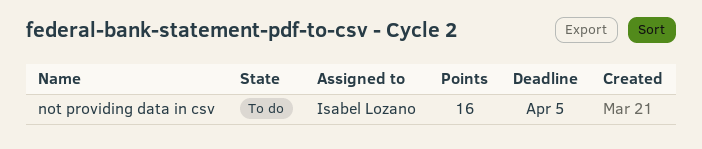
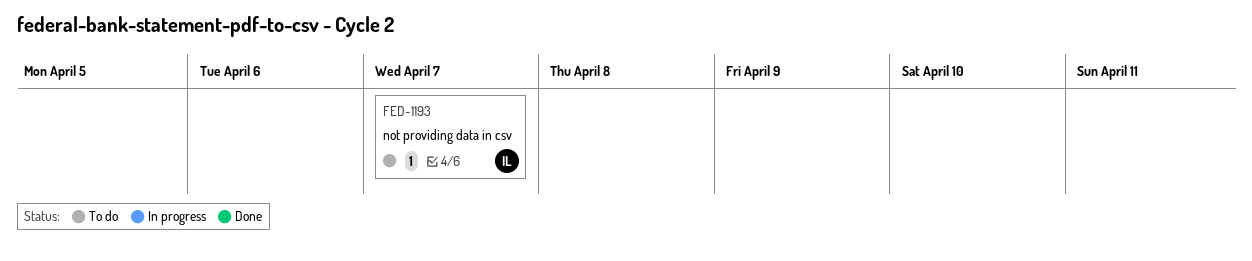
not providing data in csv, estimate: 16 -> 1
not providing data in csv, due: Apr 5 -> Apr 7

